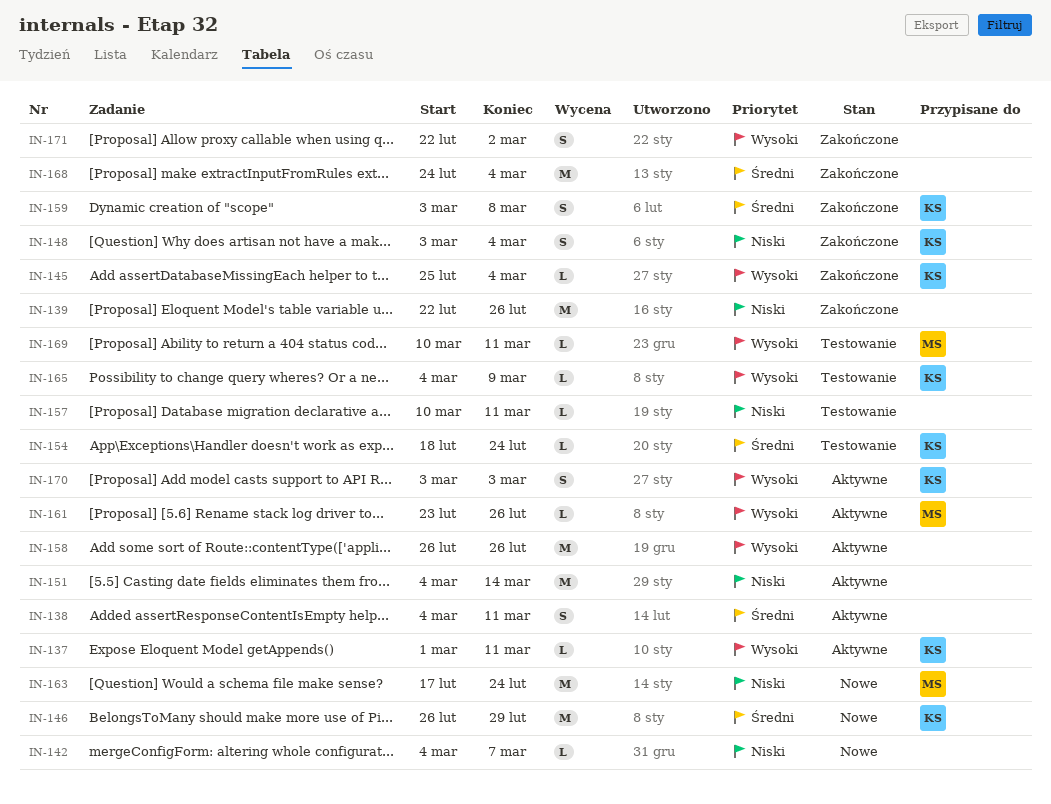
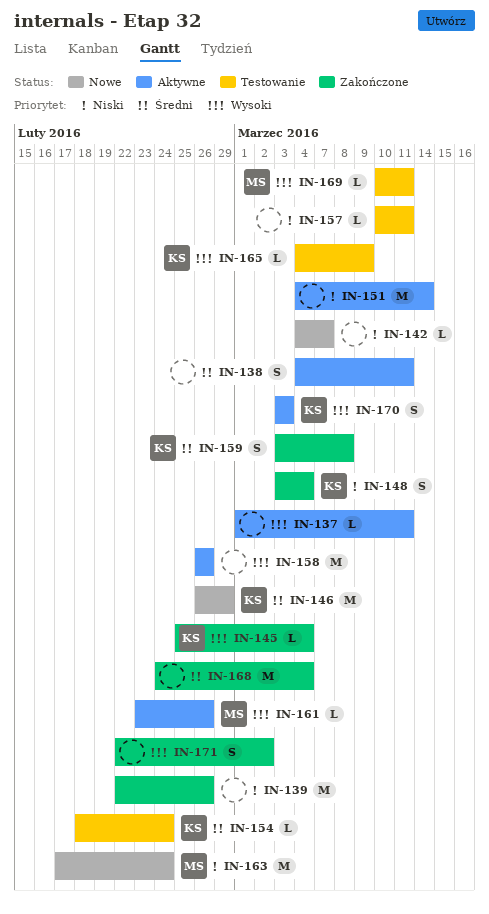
IN-137, owner: KS -> none

